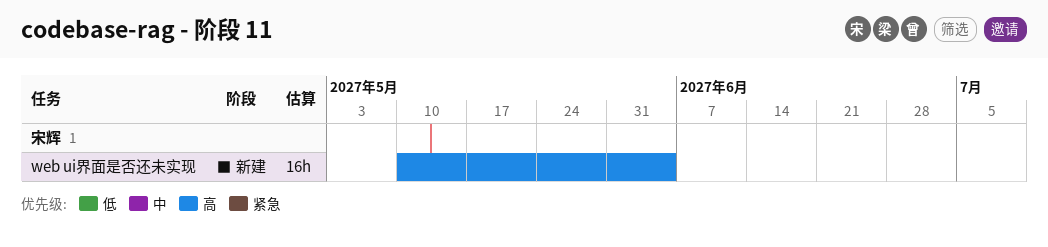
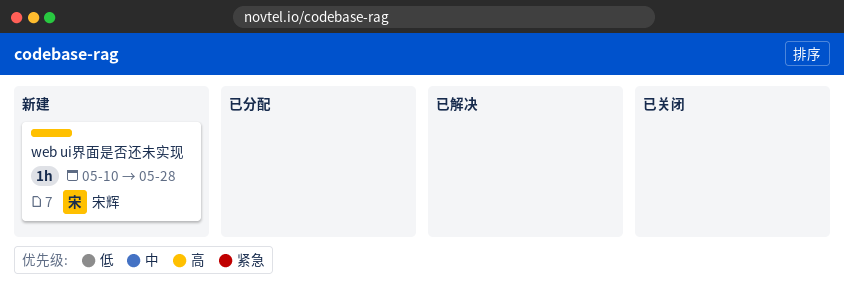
web ui界面是否还未实现, estimate: 16h -> 1h
web ui界面是否还未实现, due: Jun 4 -> May 28

